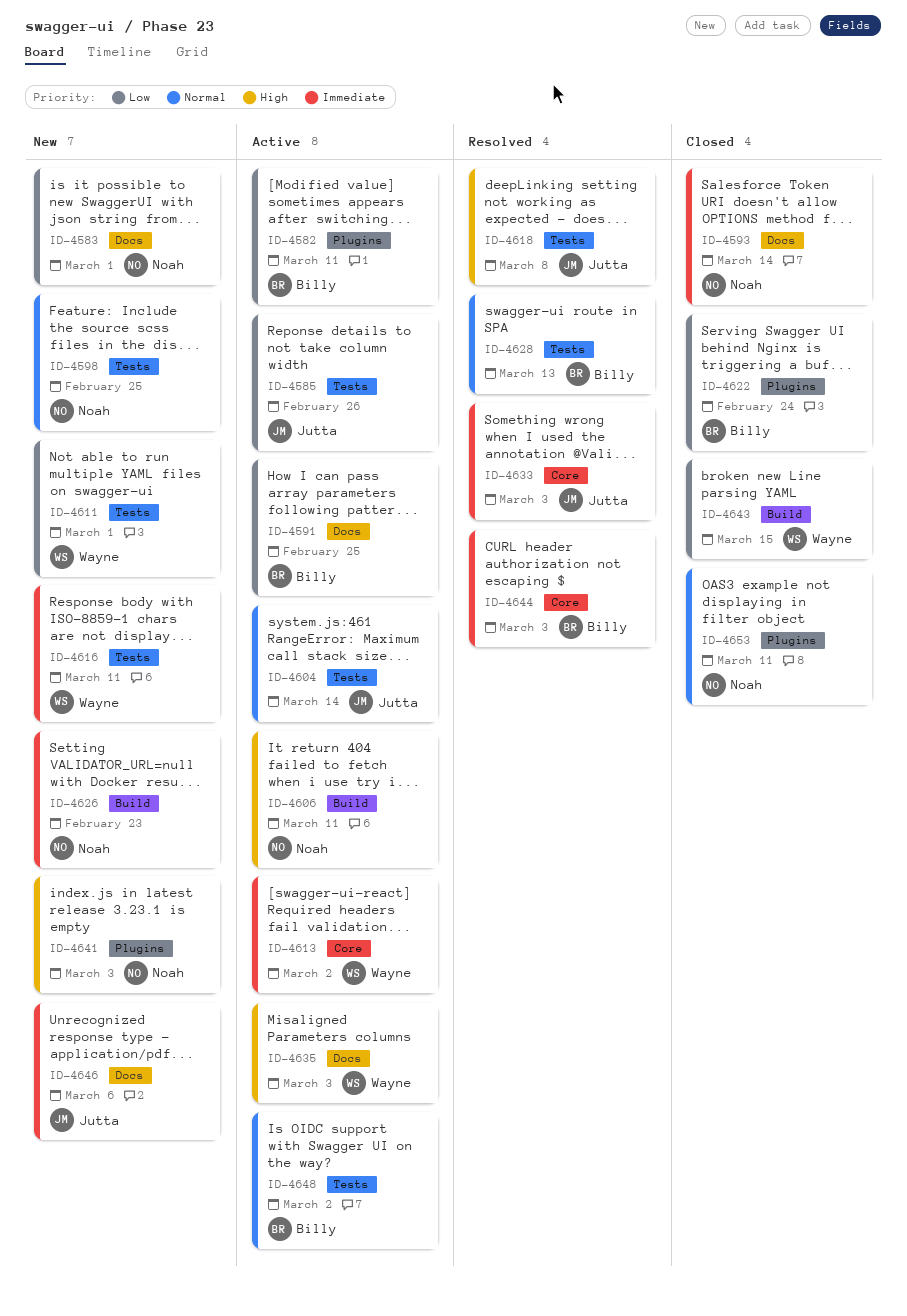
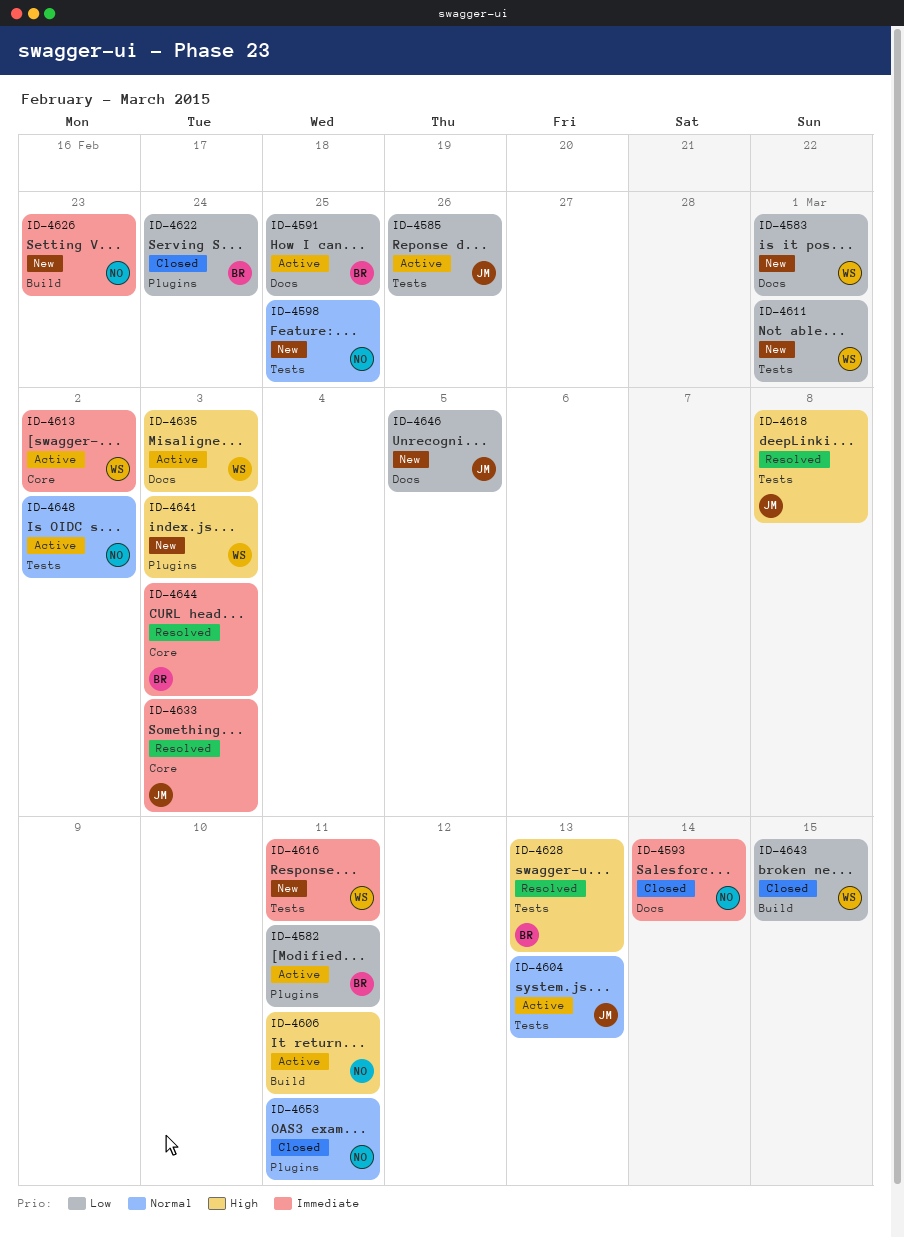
ID-4583, owner: Noah -> Wayne
ID-4604, due: Mar 14 -> Mar 13
ID-4628, priority: Normal -> High
ID-4641, owner: Noah -> Wayne
ID-4646, priority: Immediate -> Low
ID-4646, due: Mar 6 -> Mar 5
ID-4648, owner: Billy -> Noah

